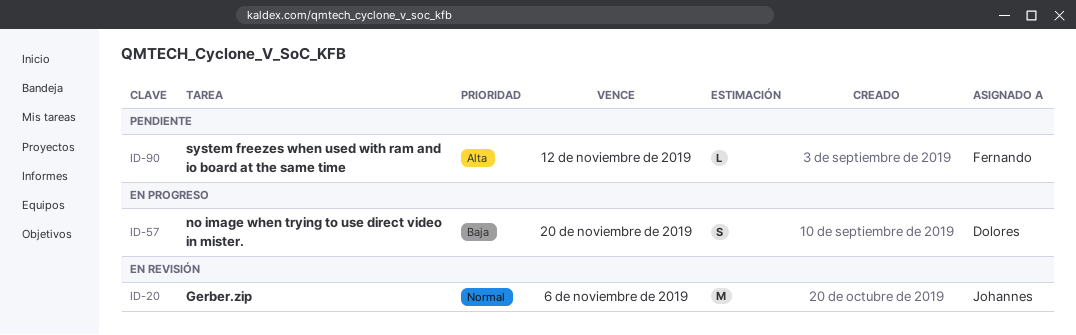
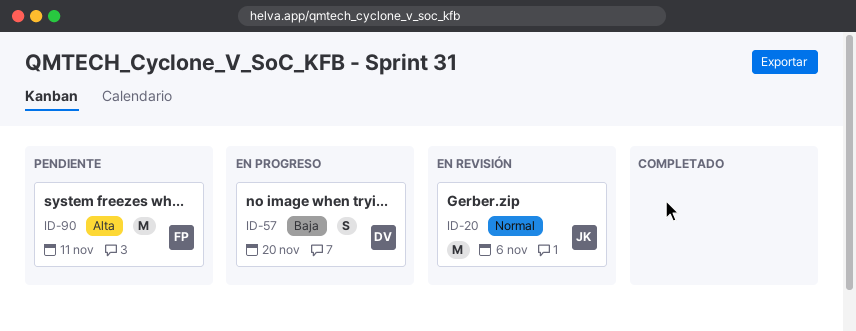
ID-90, estimate: L -> M
ID-90, due: Nov 12 -> Nov 11

